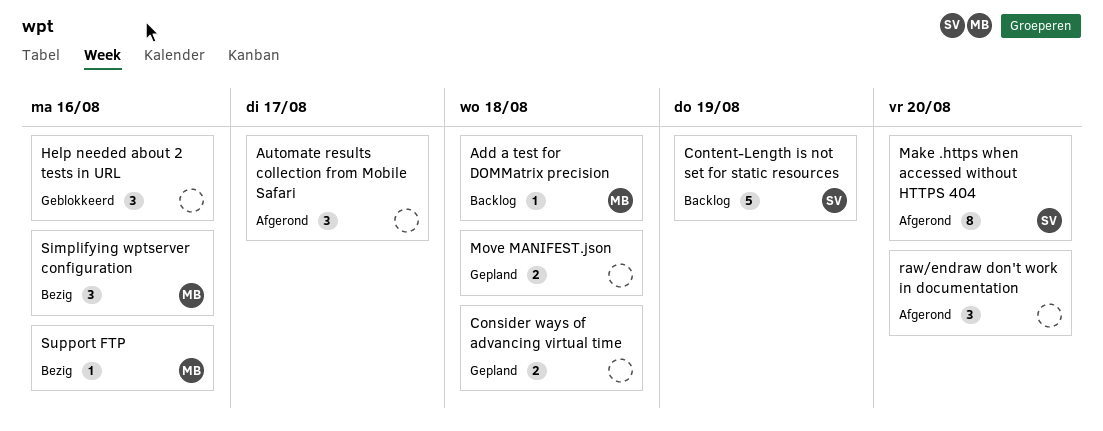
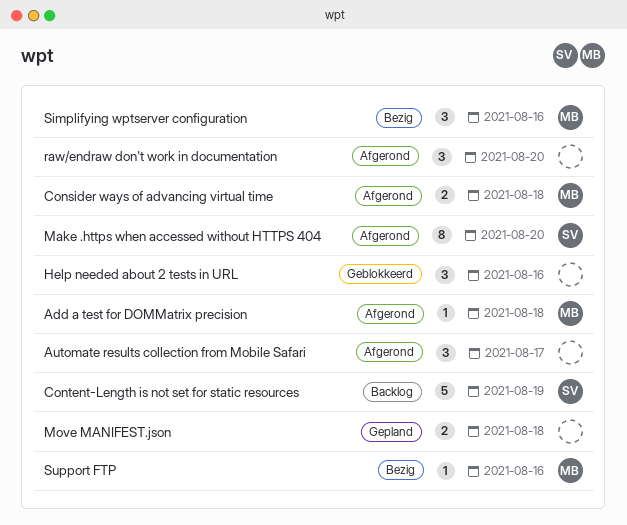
Add a test for DOMMatrix precision, status: Backlog -> Afgerond
Consider ways of advancing virtual time, status: Gepland -> Afgerond
Consider ways of advancing virtual time, owner: none -> MB

